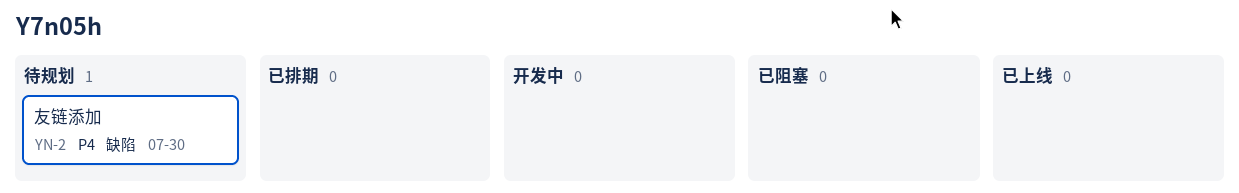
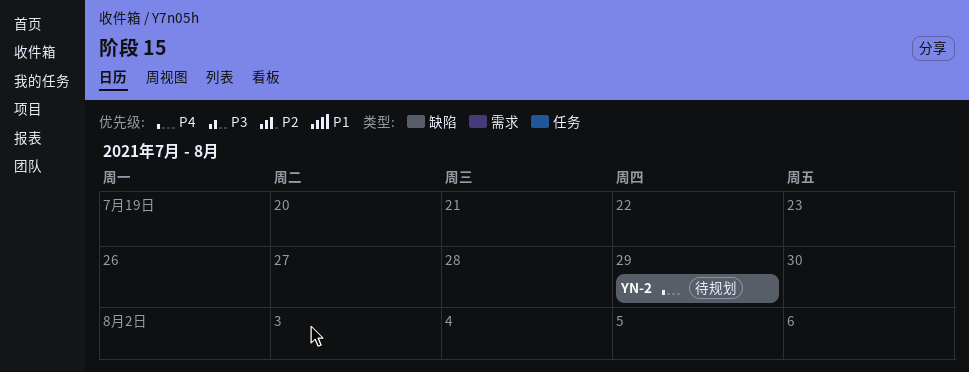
YN-2, due: Jul 30 -> Jul 29

